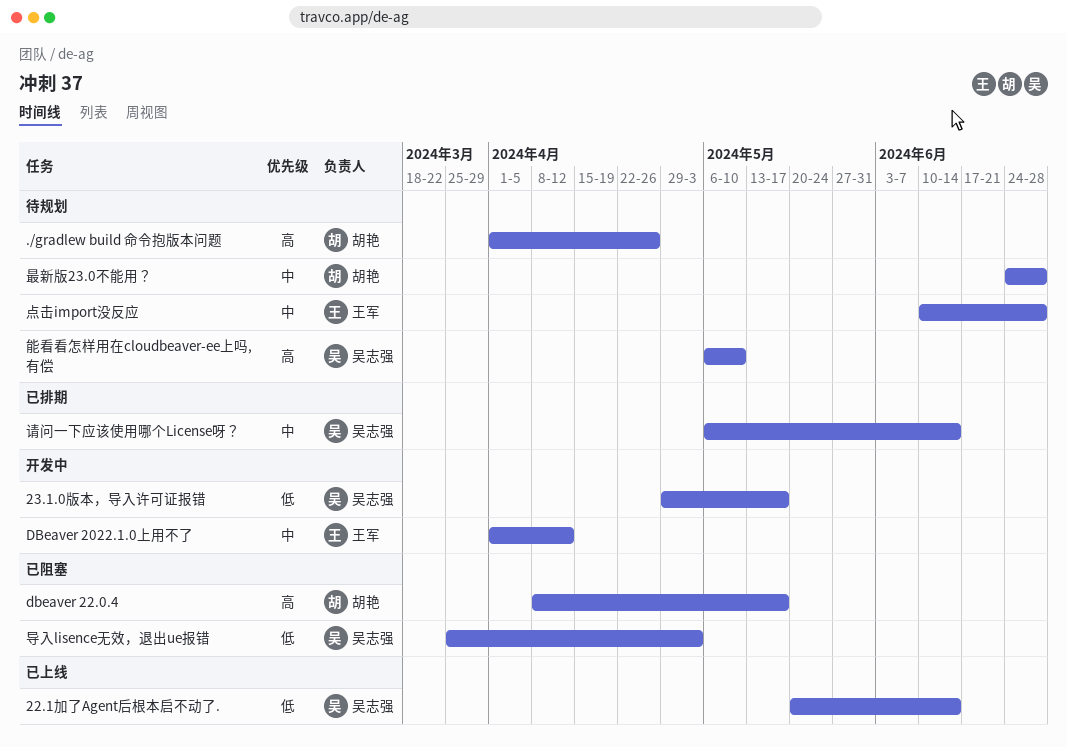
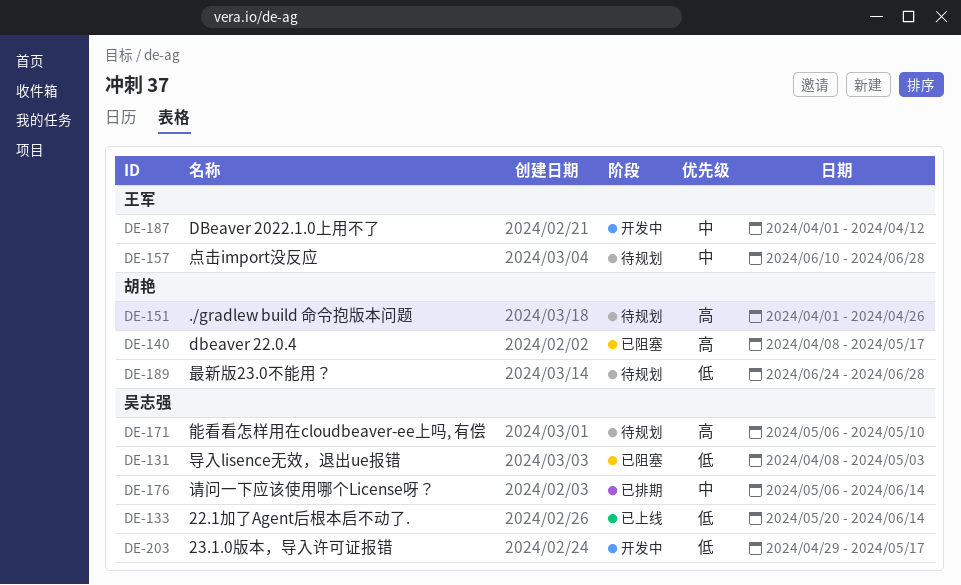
导入lisence无效，退出ue报错, start: Mar 25 -> Apr 8
最新版23.0不能用？, priority: 中 -> 低

